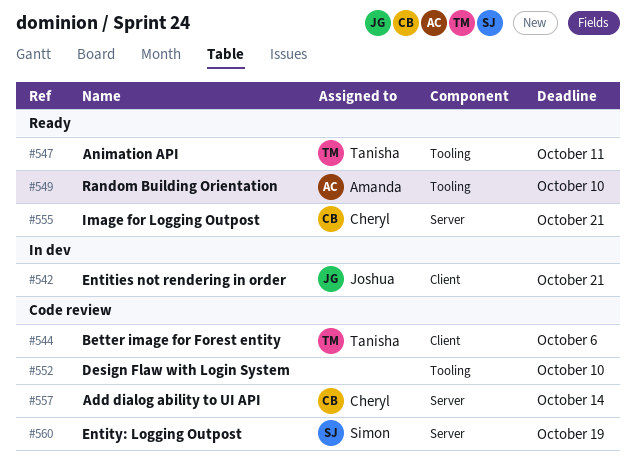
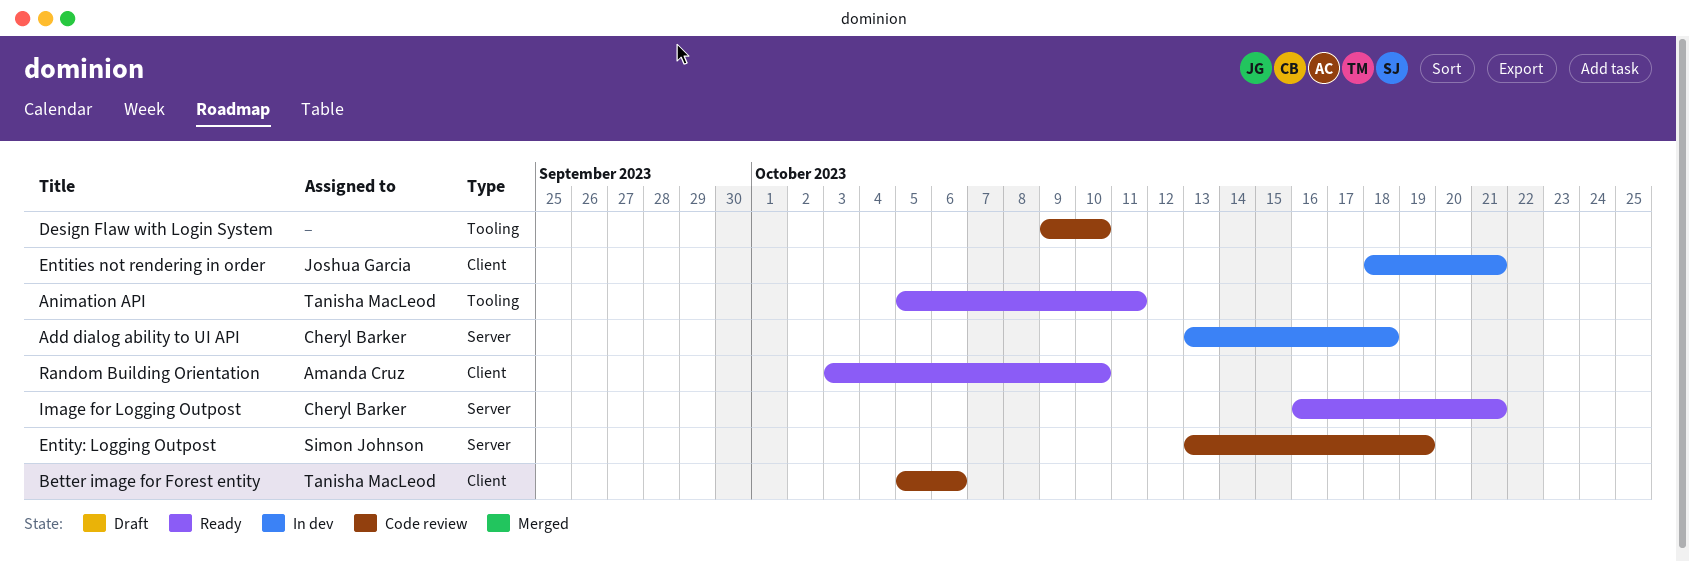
Add dialog ability to UI API, status: Code review -> In dev
Add dialog ability to UI API, due: Oct 14 -> Oct 18
Random Building Orientation, label: Tooling -> Client

